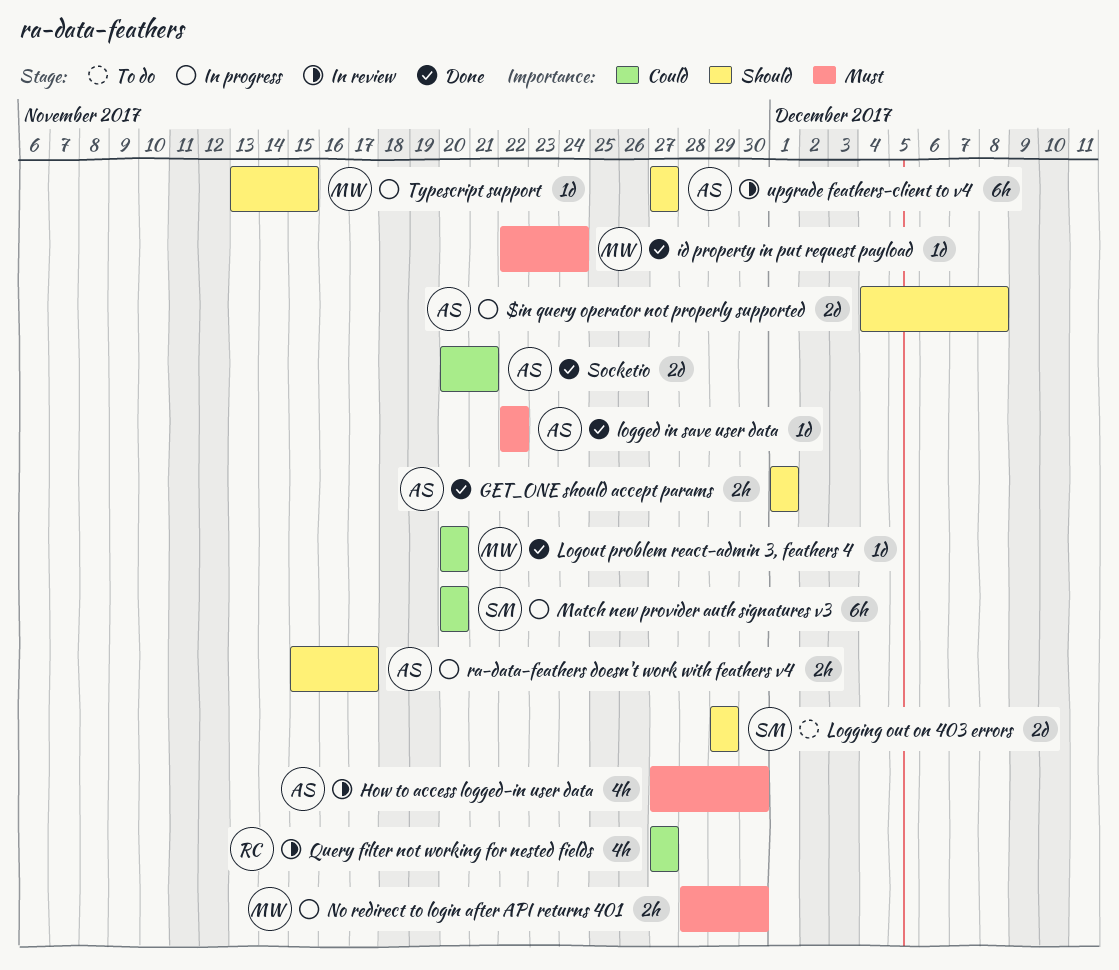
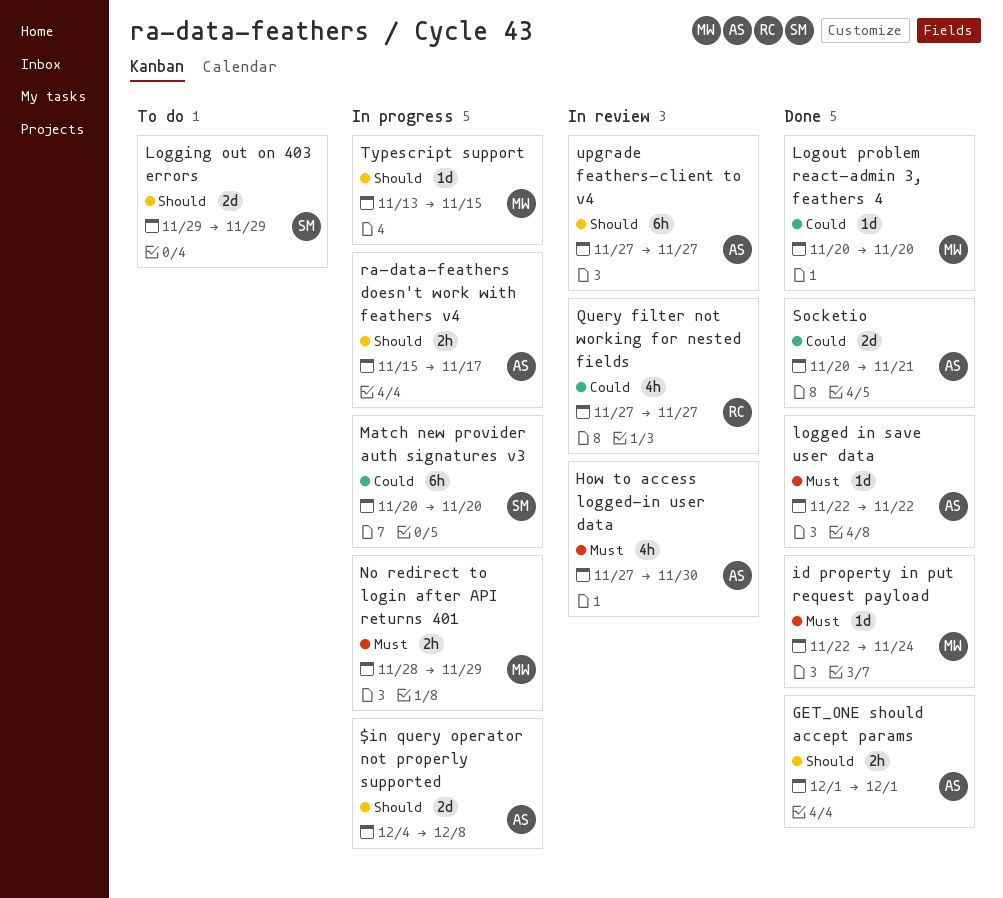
No redirect to login after API returns 401, due: Nov 30 -> Nov 29

